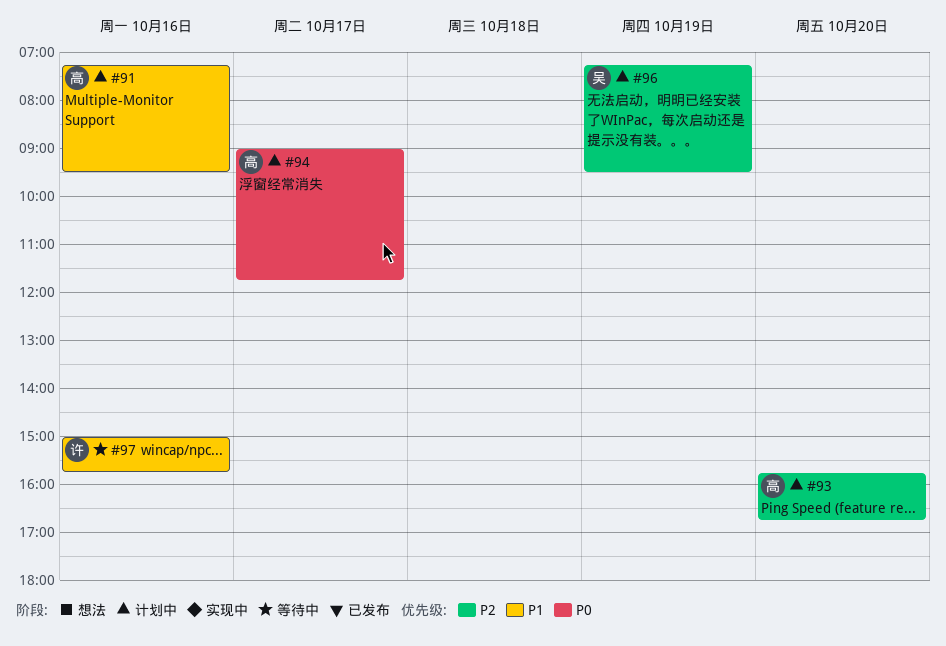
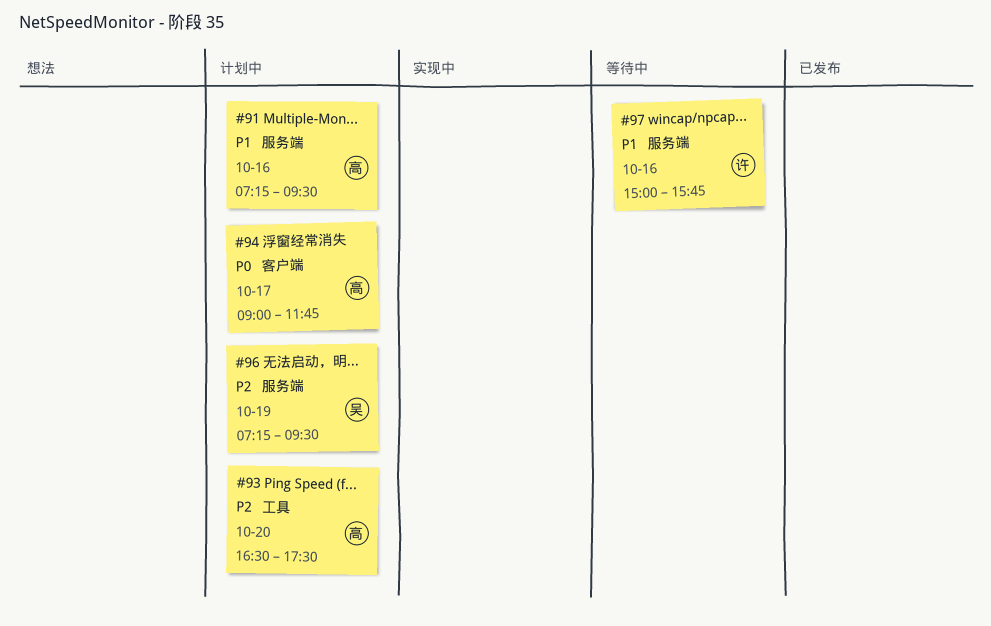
#93, begins: 15:45 -> 16:30
#93, ends: 16:45 -> 17:30

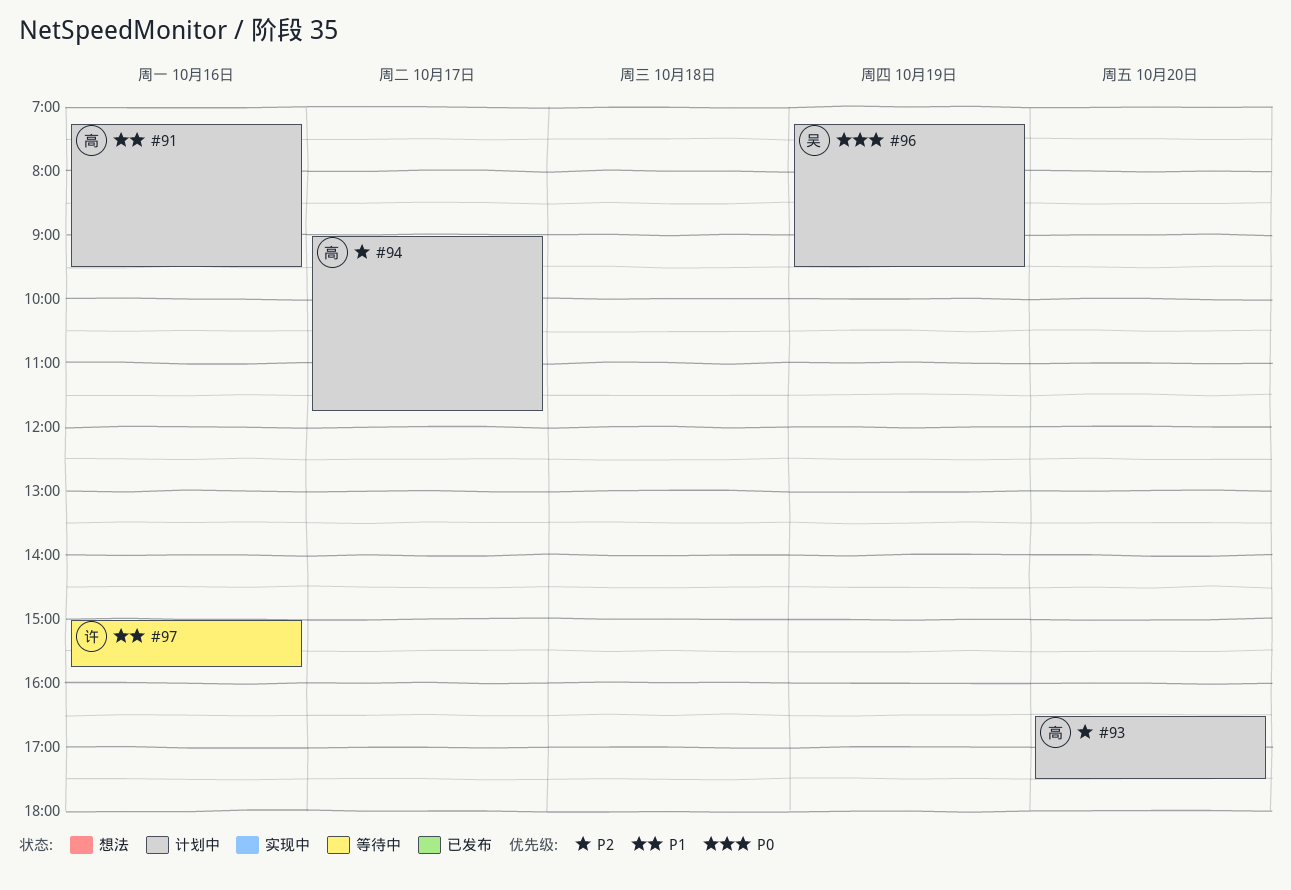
#94, priority: P0 -> P2
#96, priority: P2 -> P0

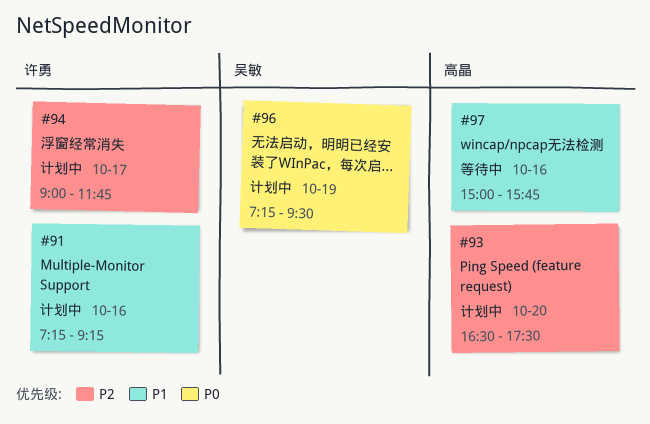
#91, owner: 高晶 -> 许勇
#91, ends: 09:30 -> 09:15
#94, owner: 高晶 -> 许勇
#97, owner: 许勇 -> 高晶

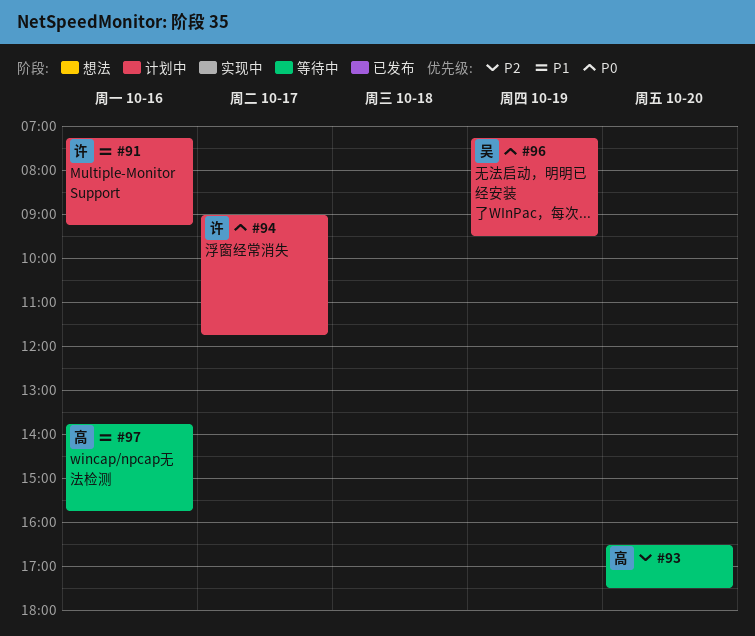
#93, status: 计划中 -> 等待中
#94, priority: P2 -> P0
#97, begins: 15:00 -> 13:45

